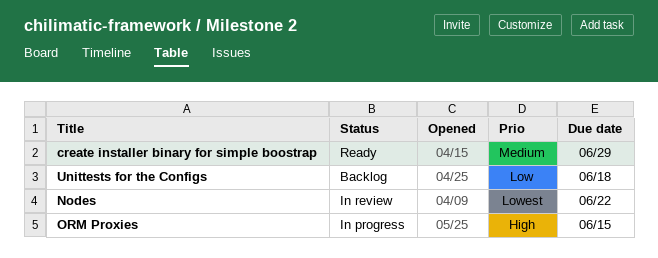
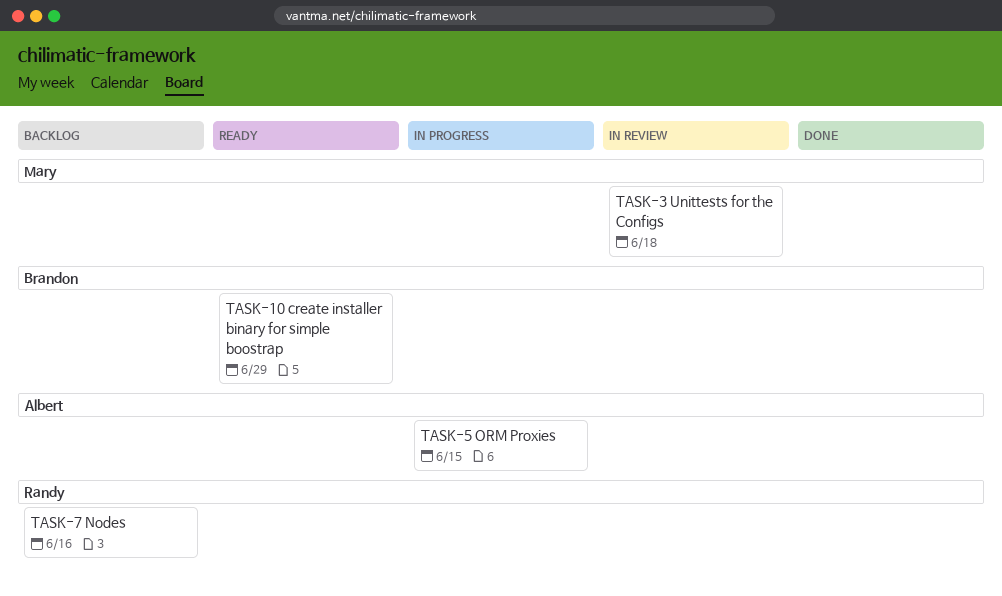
Nodes, status: In review -> Backlog
Nodes, due: Jun 22 -> Jun 16
Unittests for the Configs, status: Backlog -> In review

